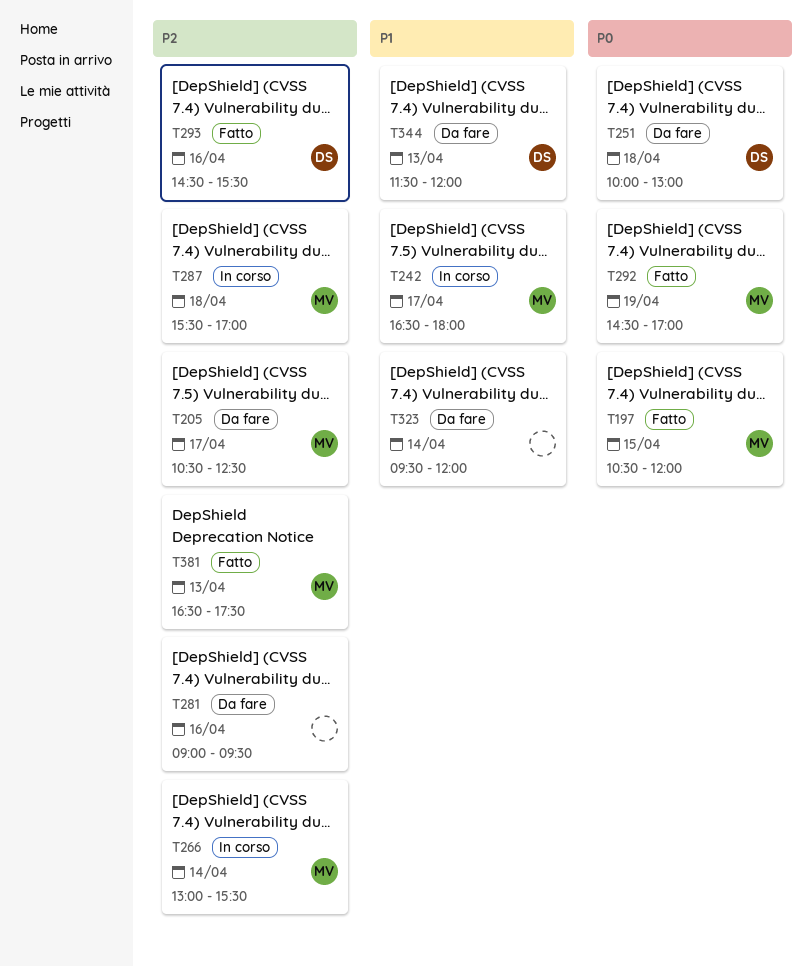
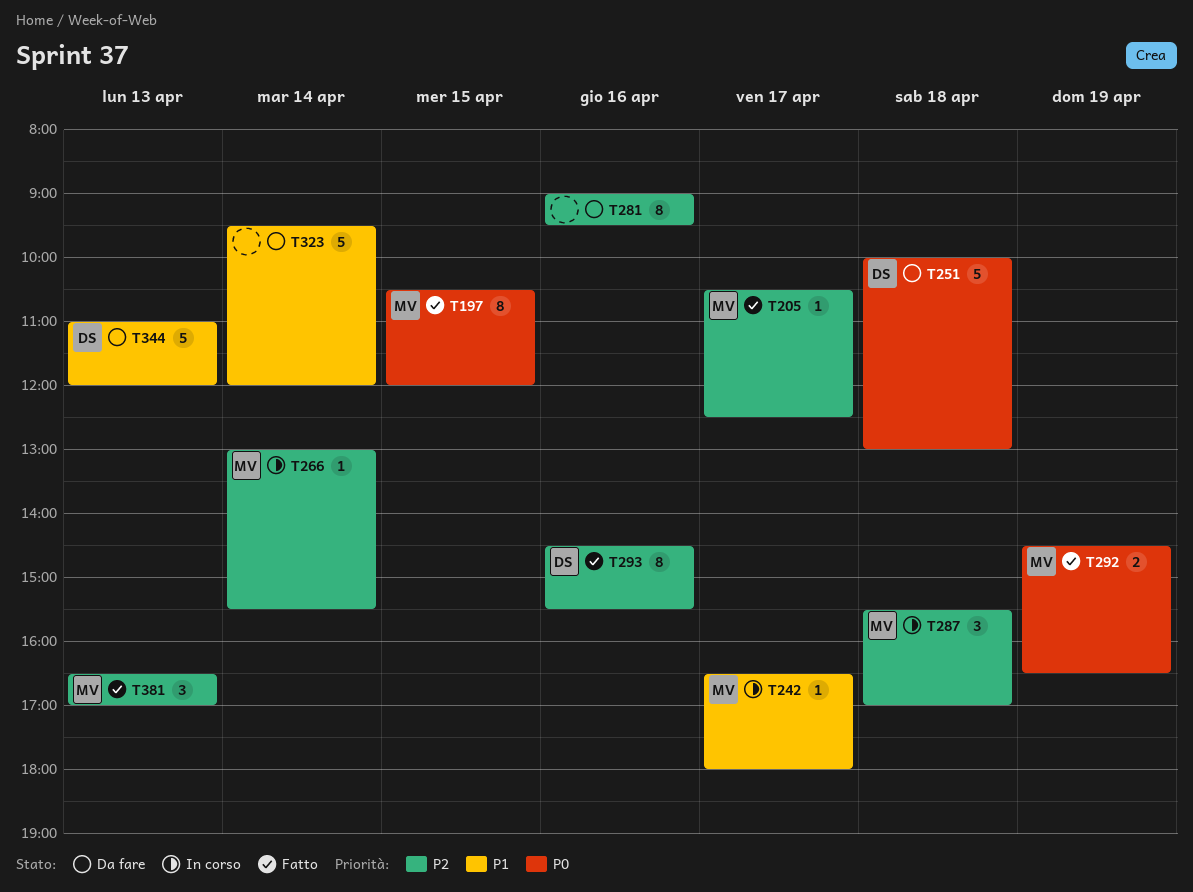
T205, status: Da fare -> Fatto
T292, ends: 17:00 -> 16:30
T344, begins: 11:30 -> 11:00
T381, ends: 17:30 -> 17:00

